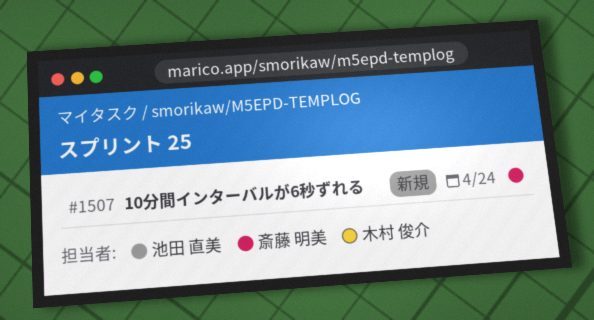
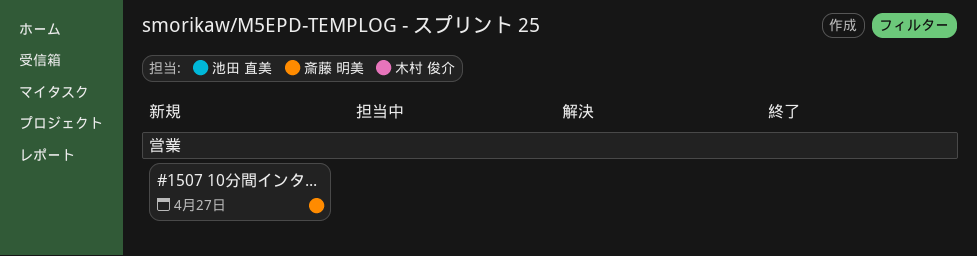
#1507, due: Apr 24 -> Apr 27

